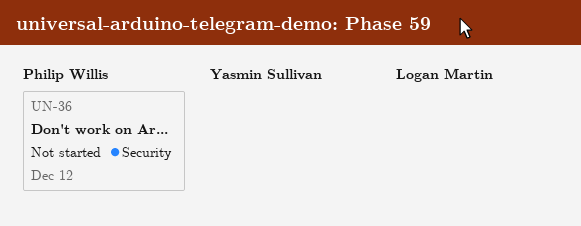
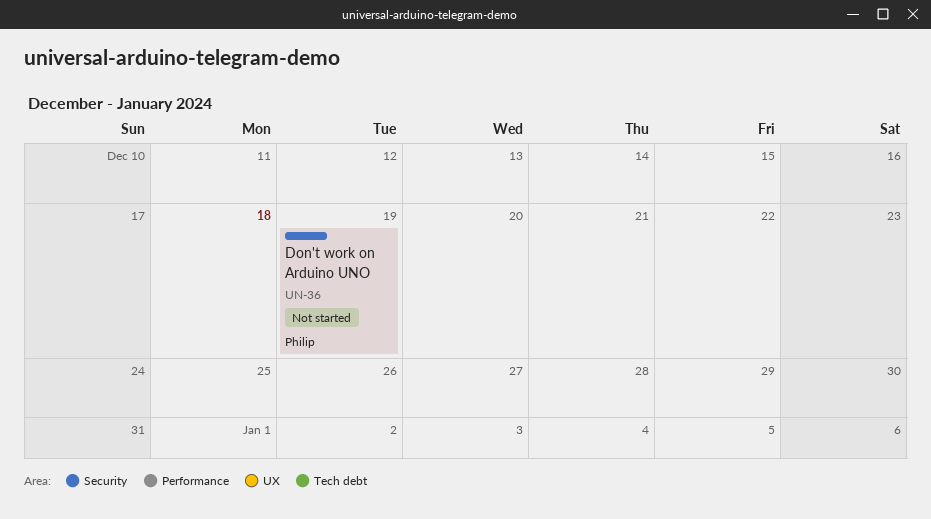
UN-36, due: Dec 12 -> Dec 19

